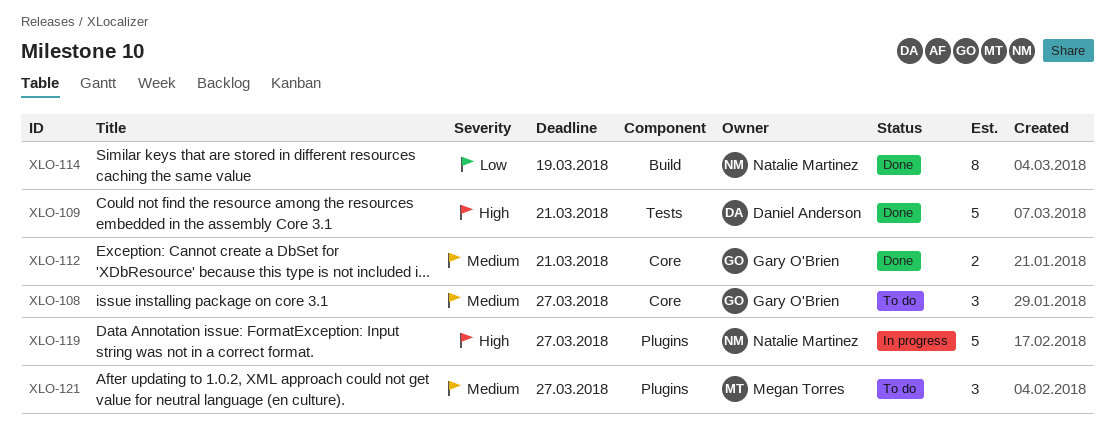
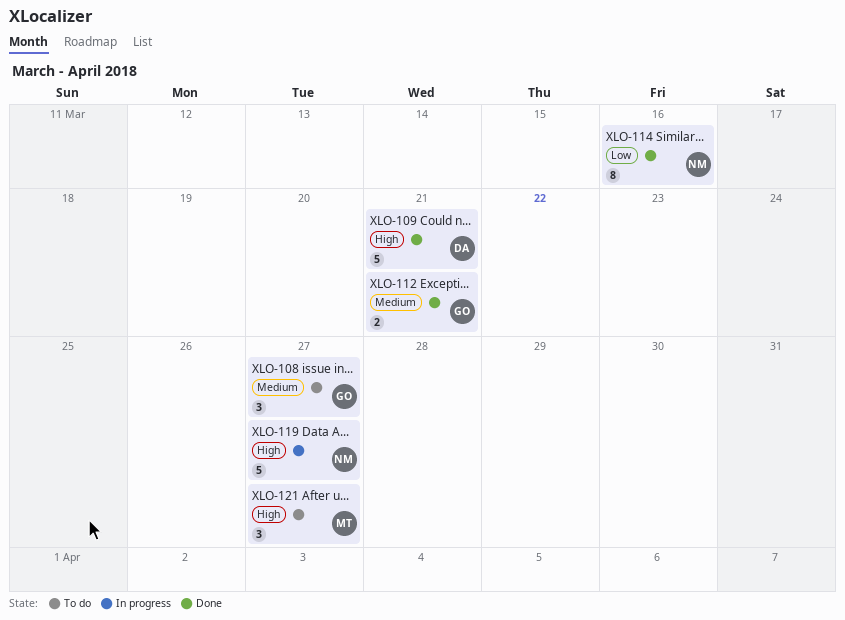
XLO-114, due: Mar 19 -> Mar 16
XLO-121, priority: Medium -> High

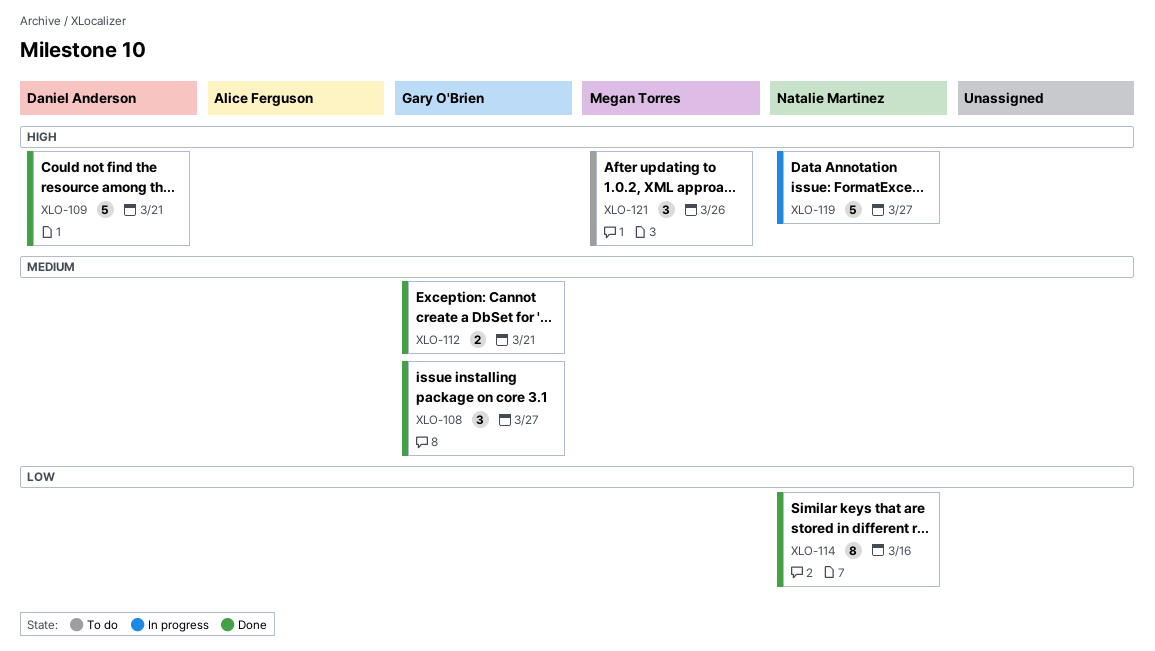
XLO-108, status: To do -> Done
XLO-121, due: Mar 27 -> Mar 26

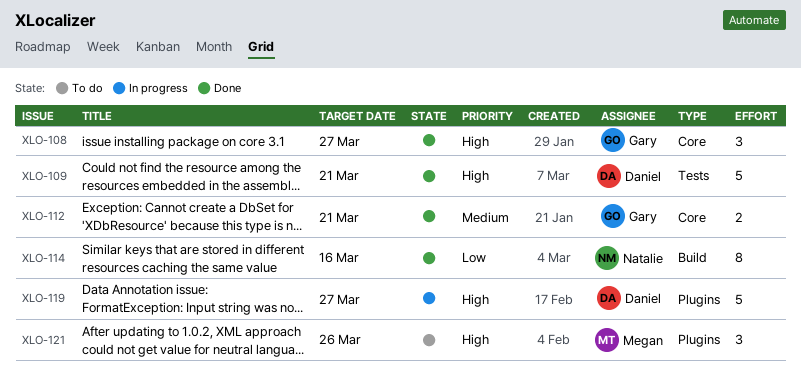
XLO-108, priority: Medium -> High
XLO-119, owner: Natalie Martinez -> Daniel Anderson

